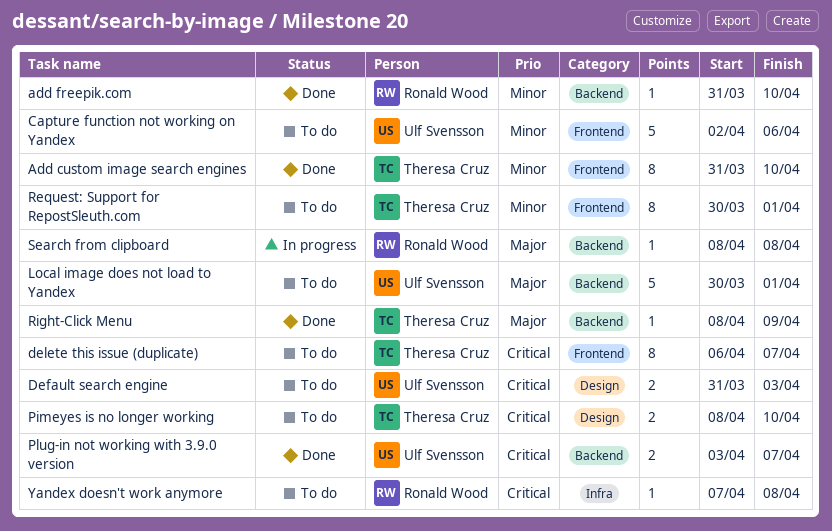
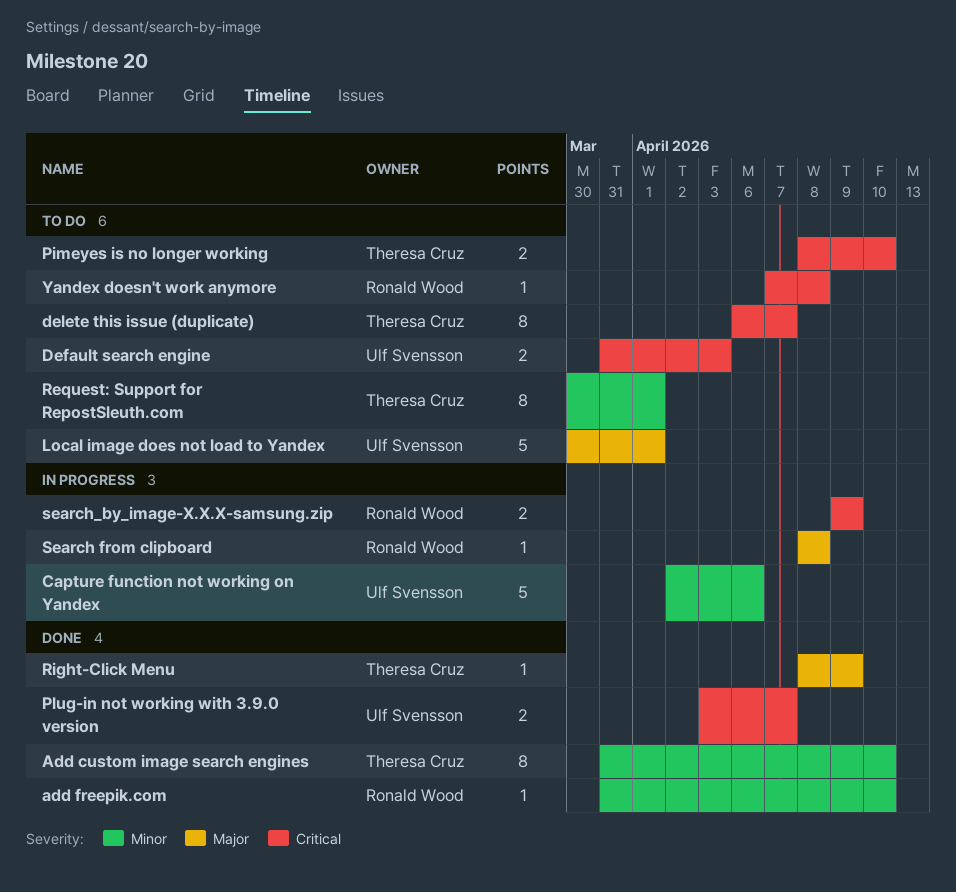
Capture function not working on Yandex, status: To do -> In progress
search_by_image-X.X.X-samsung.zip: none -> present

